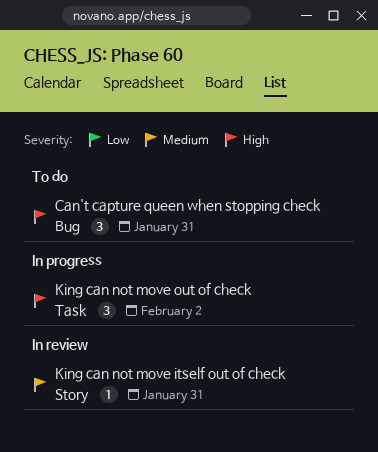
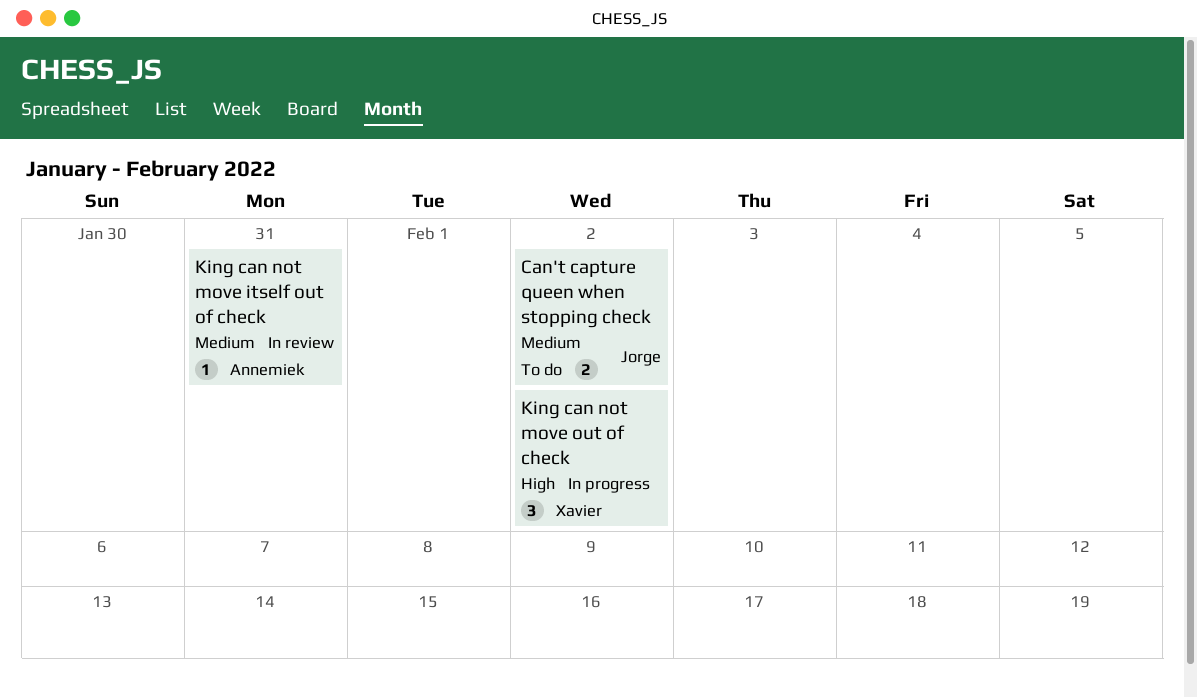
Can't capture queen when stopping check, priority: High -> Medium
Can't capture queen when stopping check, estimate: 3 -> 2
Can't capture queen when stopping check, due: Jan 31 -> Feb 2

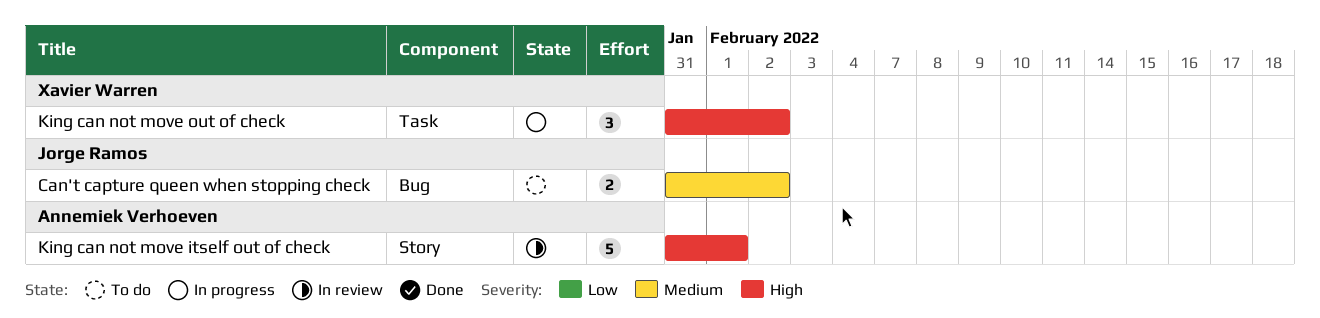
King can not move itself out of check, priority: Medium -> High
King can not move itself out of check, estimate: 1 -> 5
King can not move itself out of check, due: Jan 31 -> Feb 1

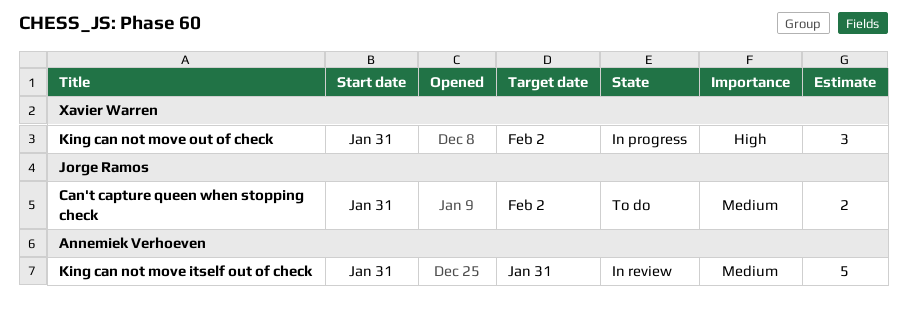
King can not move itself out of check, priority: High -> Medium
King can not move itself out of check, due: Feb 1 -> Jan 31

